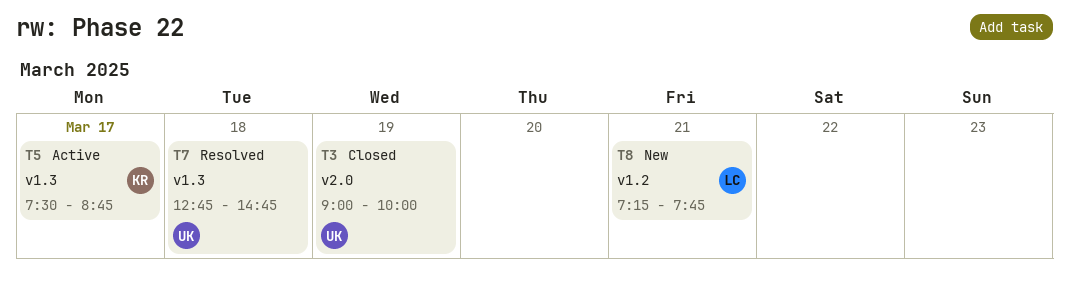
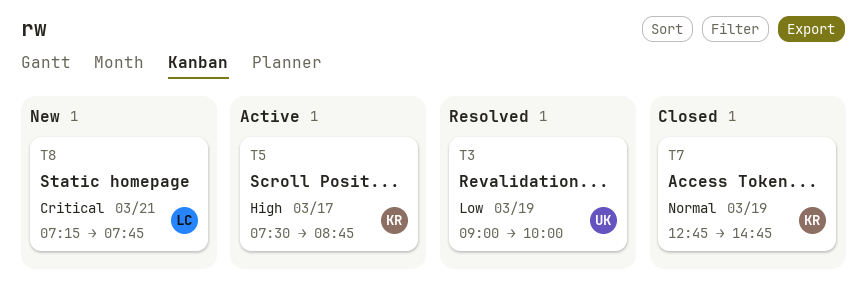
T3, status: Closed -> Resolved
T7, status: Resolved -> Closed
T7, owner: UK -> KR
T7, day: Mar 18 -> Mar 19

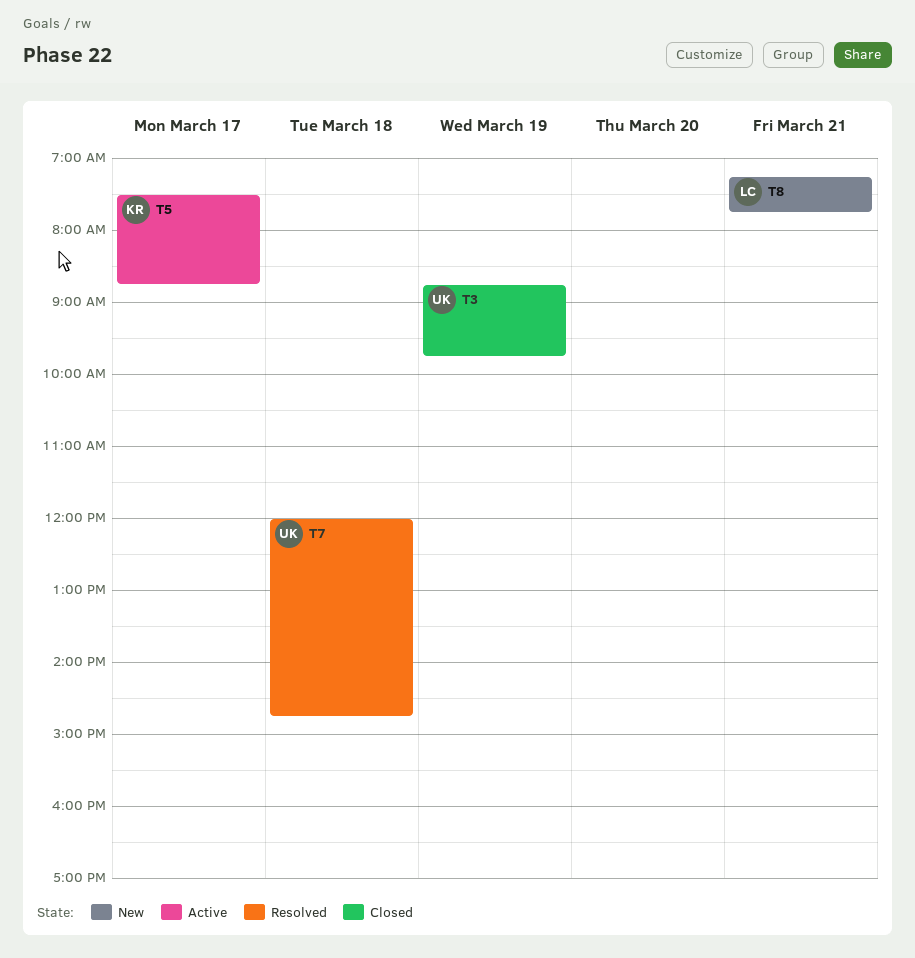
T3, status: Resolved -> Closed
T3, begins: 09:00 -> 08:45
T3, ends: 10:00 -> 09:45
T7, status: Closed -> Resolved
T7, owner: KR -> UK
T7, day: Mar 19 -> Mar 18
T7, begins: 12:45 -> 12:00

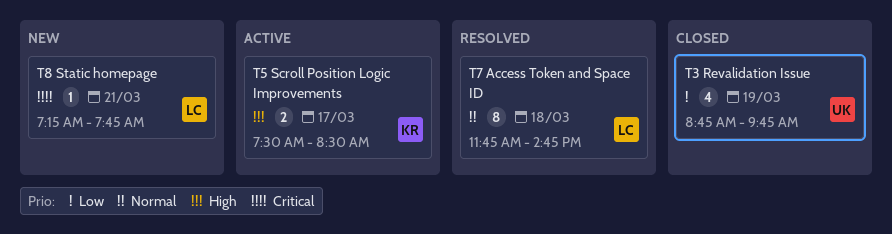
T5, ends: 08:45 -> 08:30
T7, owner: UK -> LC
T7, begins: 12:00 -> 11:45

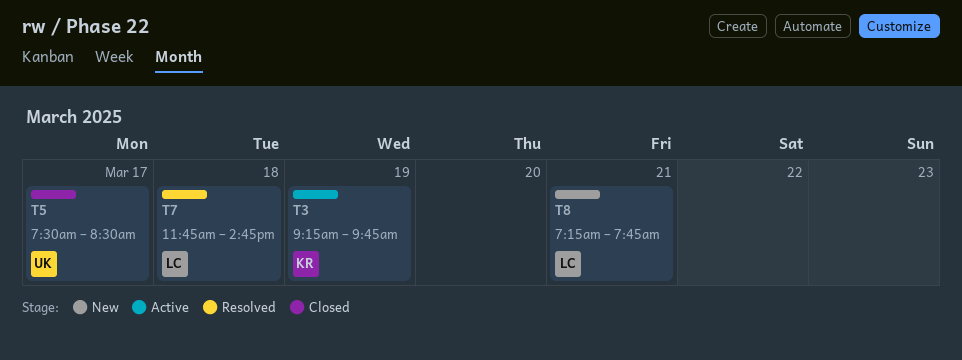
T3, status: Closed -> Active
T3, owner: UK -> KR
T3, begins: 08:45 -> 09:15
T5, status: Active -> Closed
T5, owner: KR -> UK

